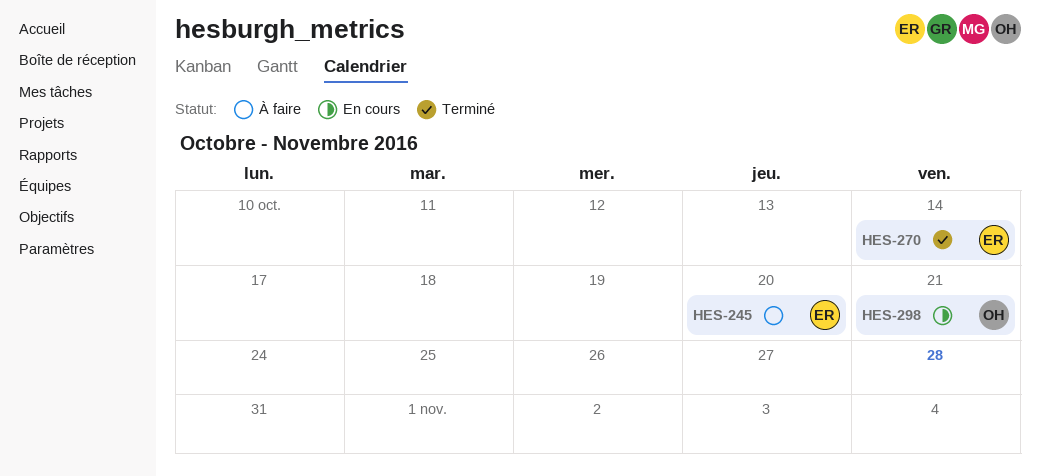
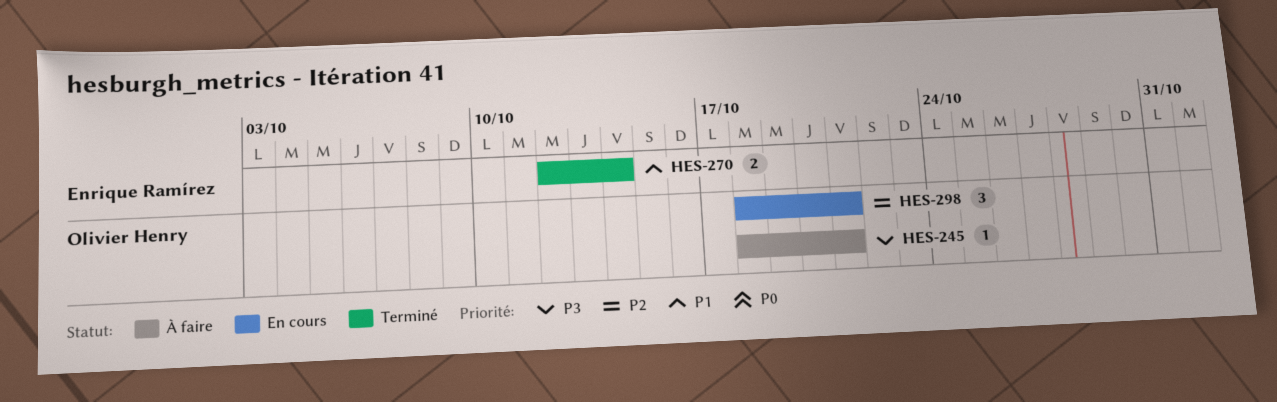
HES-245, owner: Enrique Ramírez -> Olivier Henry
HES-245, due: Oct 20 -> Oct 21

